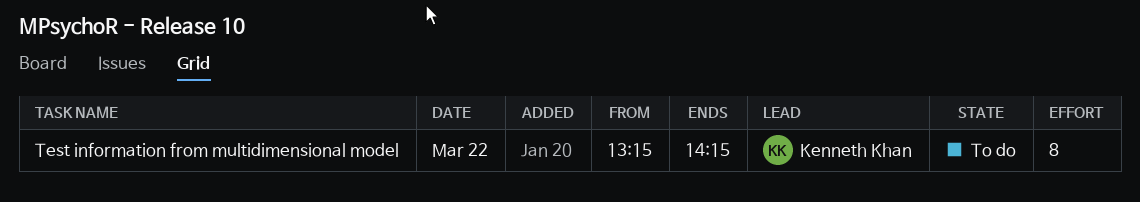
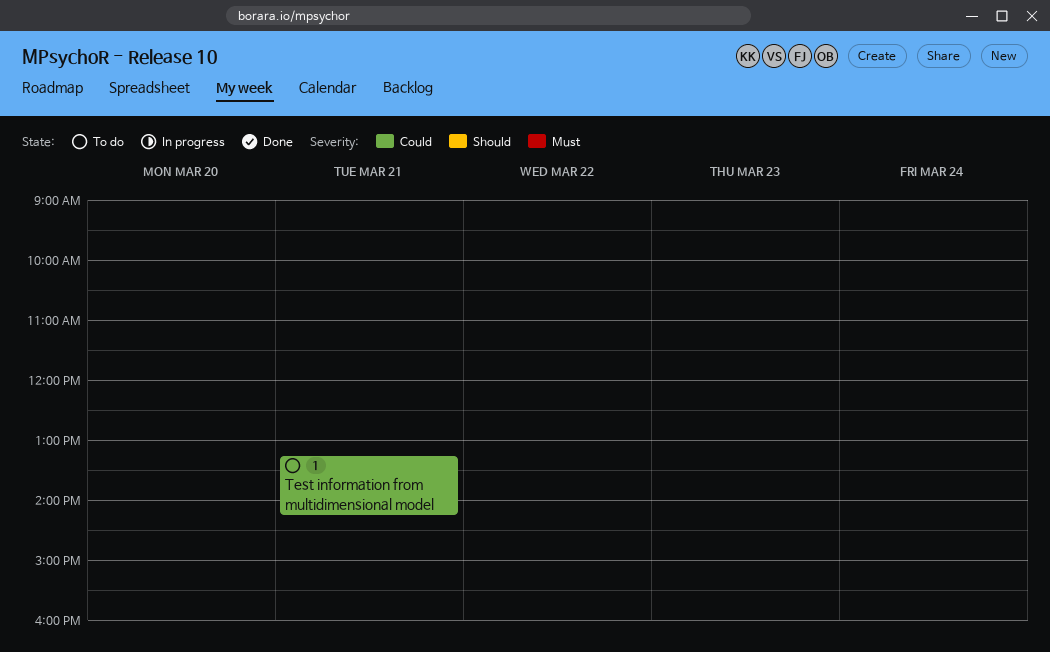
Test information from multidimensional model, estimate: 8 -> 1
Test information from multidimensional model, day: Mar 22 -> Mar 21

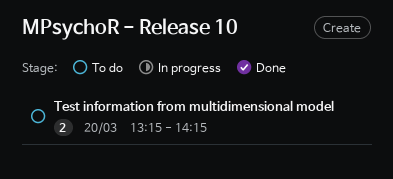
Test information from multidimensional model, estimate: 1 -> 2
Test information from multidimensional model, day: Mar 21 -> Mar 20

